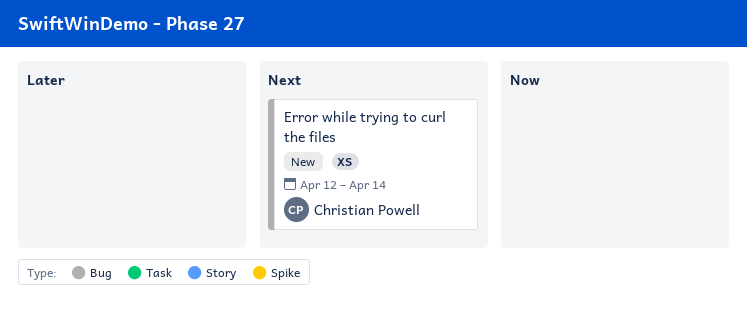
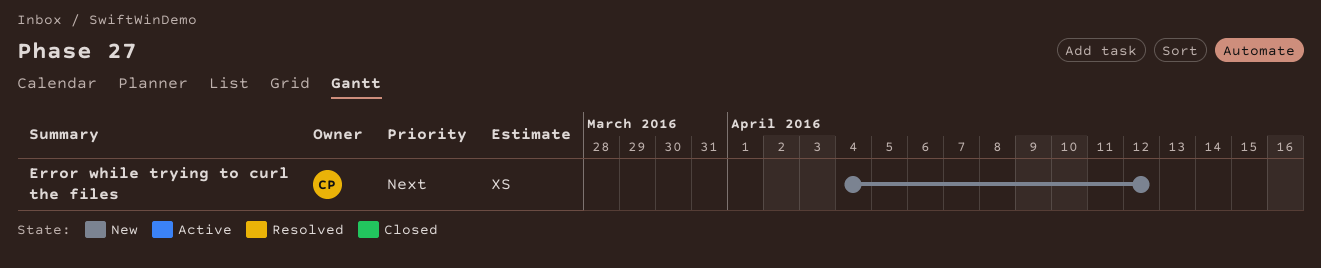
Error while trying to curl the files, start: Apr 12 -> Apr 4
Error while trying to curl the files, due: Apr 14 -> Apr 12

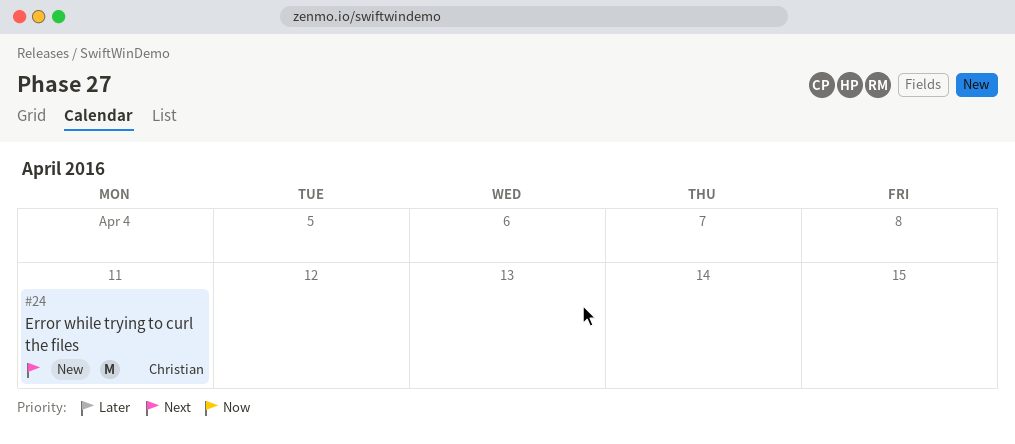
Error while trying to curl the files, estimate: XS -> M
Error while trying to curl the files, due: Apr 12 -> Apr 11

